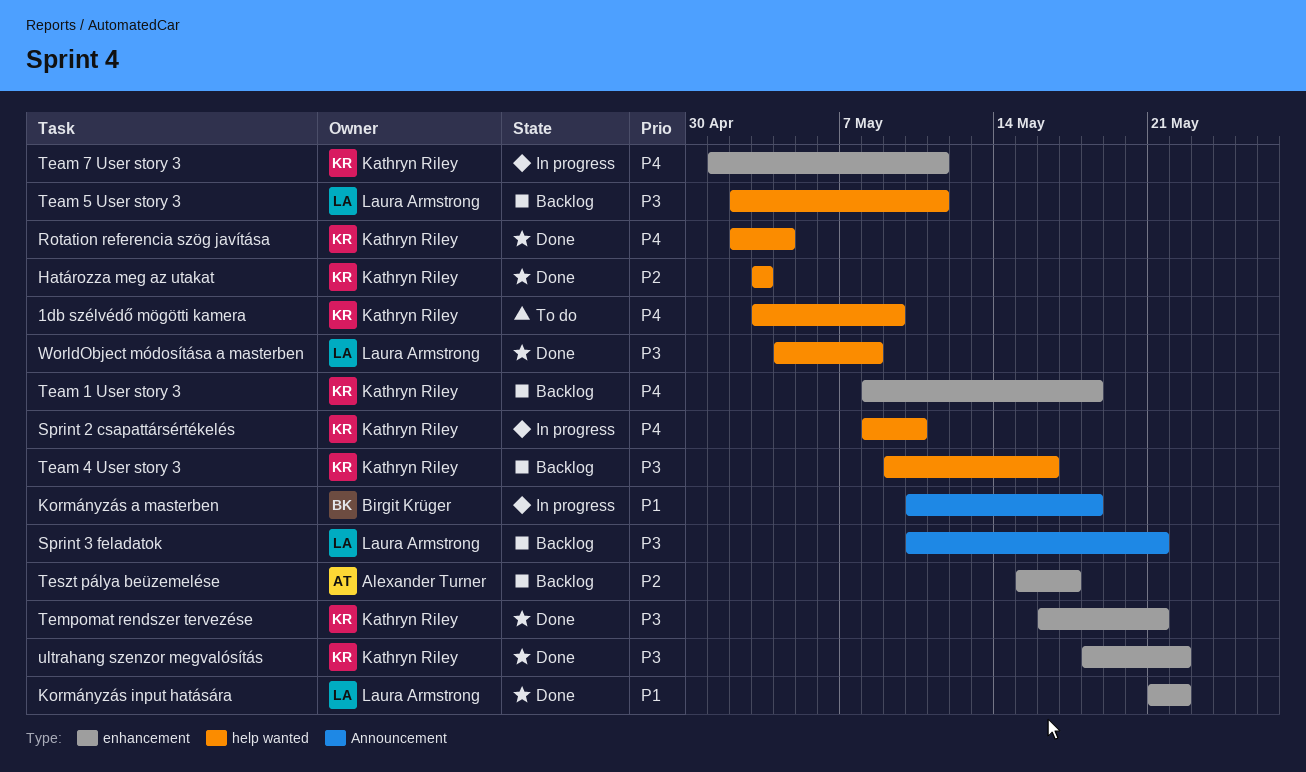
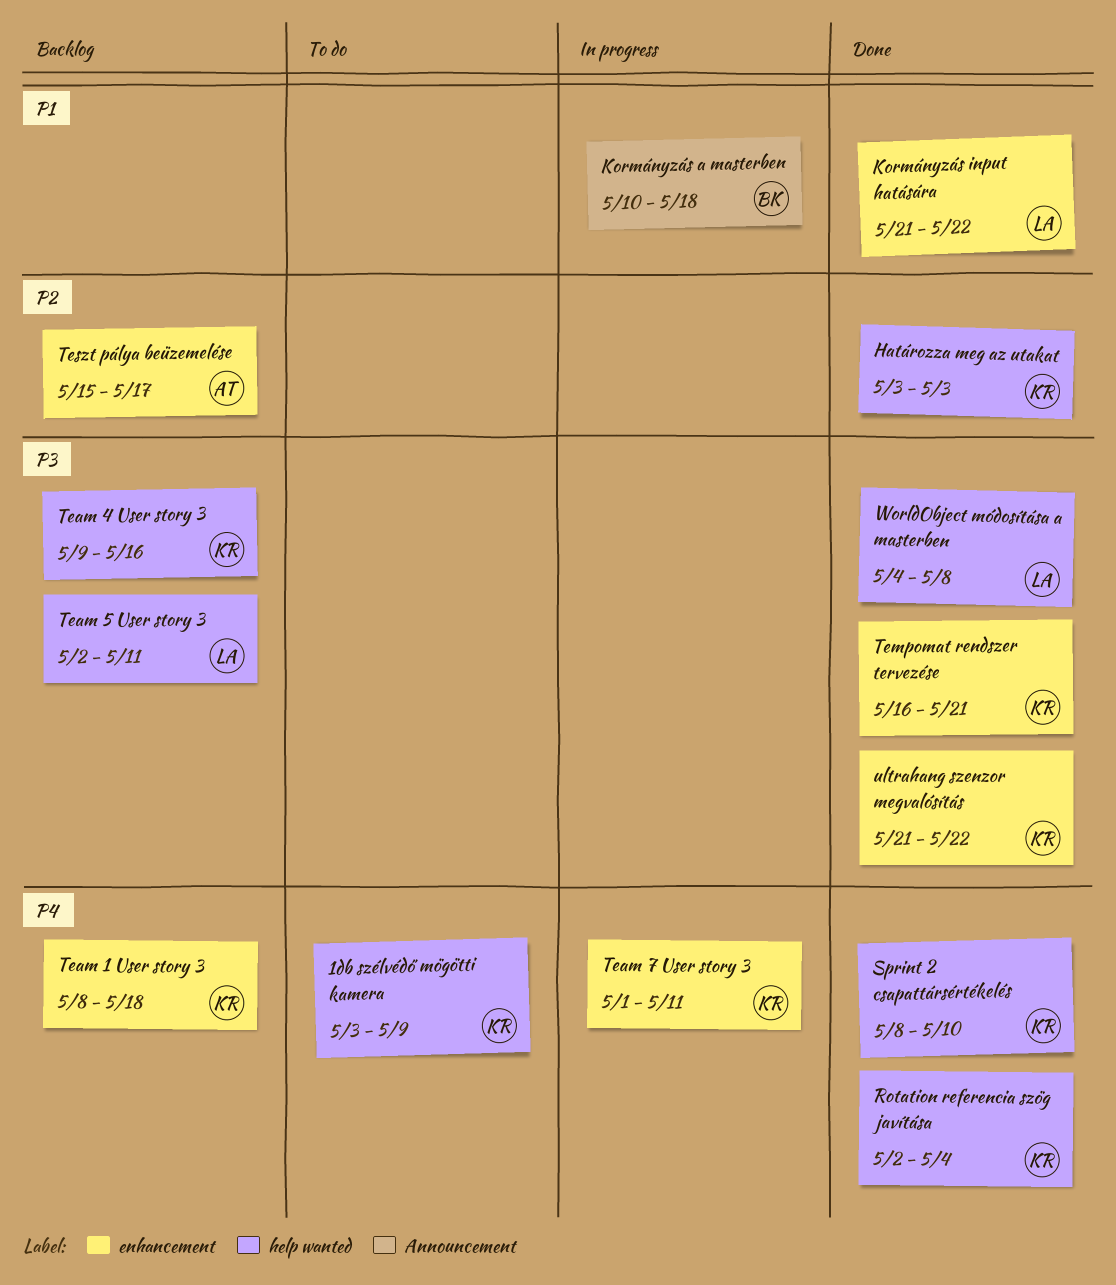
Sprint 2 csapattársértékelés, status: In progress -> Done
Sprint 3 feladatok: present -> none
ultrahang szenzor megvalósítás, start: May 18 -> May 21

